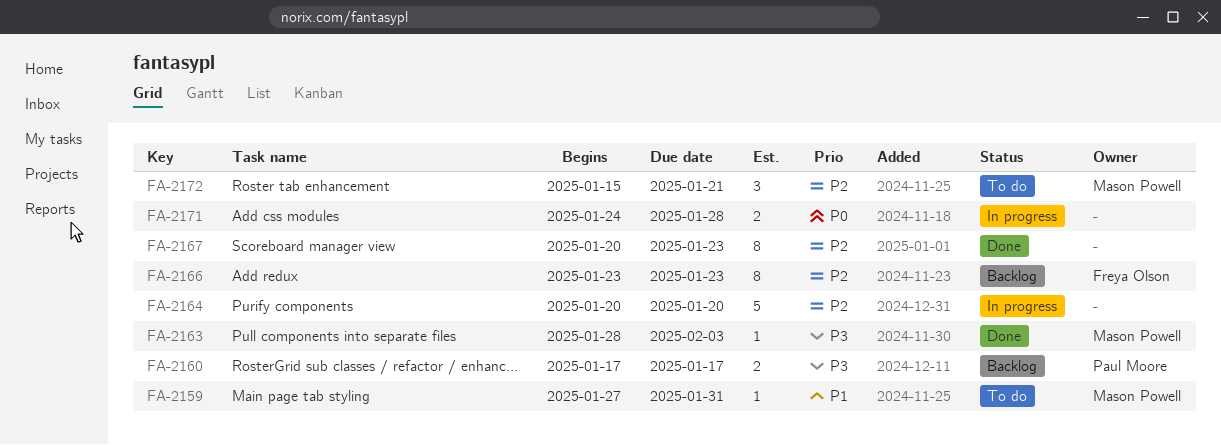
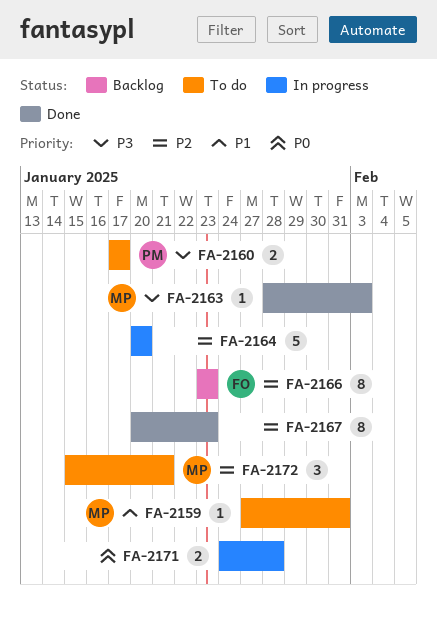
FA-2160, status: Backlog -> To do

